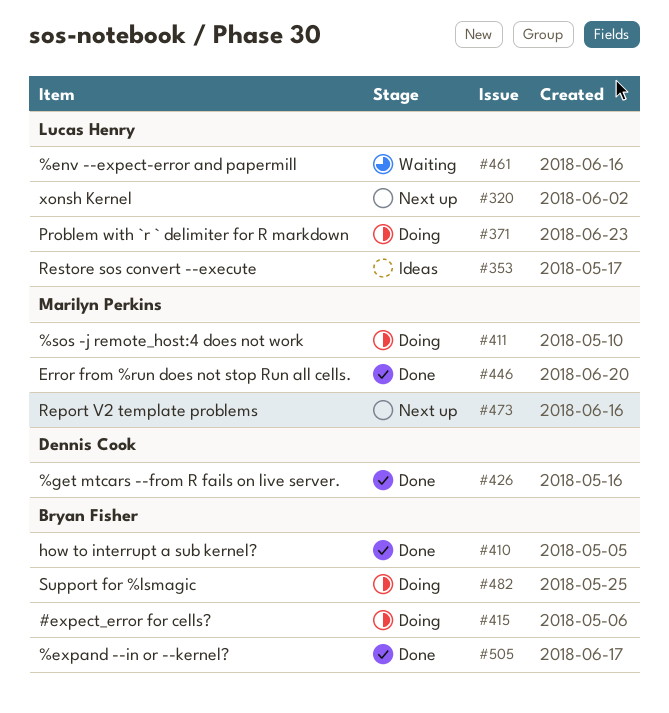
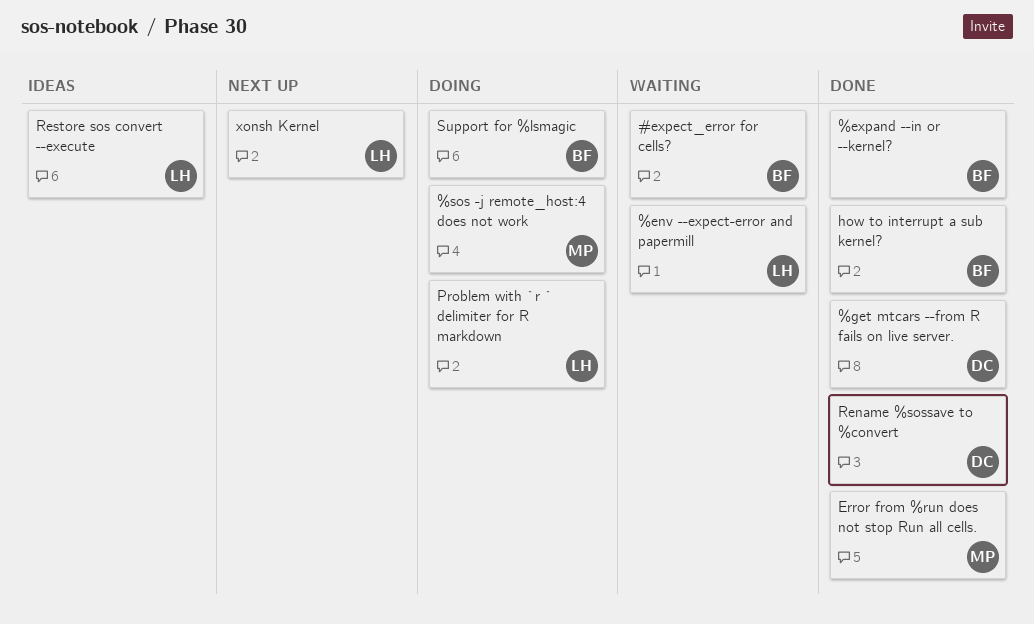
#expect_error for cells?, status: Doing -> Waiting
Rename %sossave to %convert: none -> present
Report V2 template problems: present -> none

